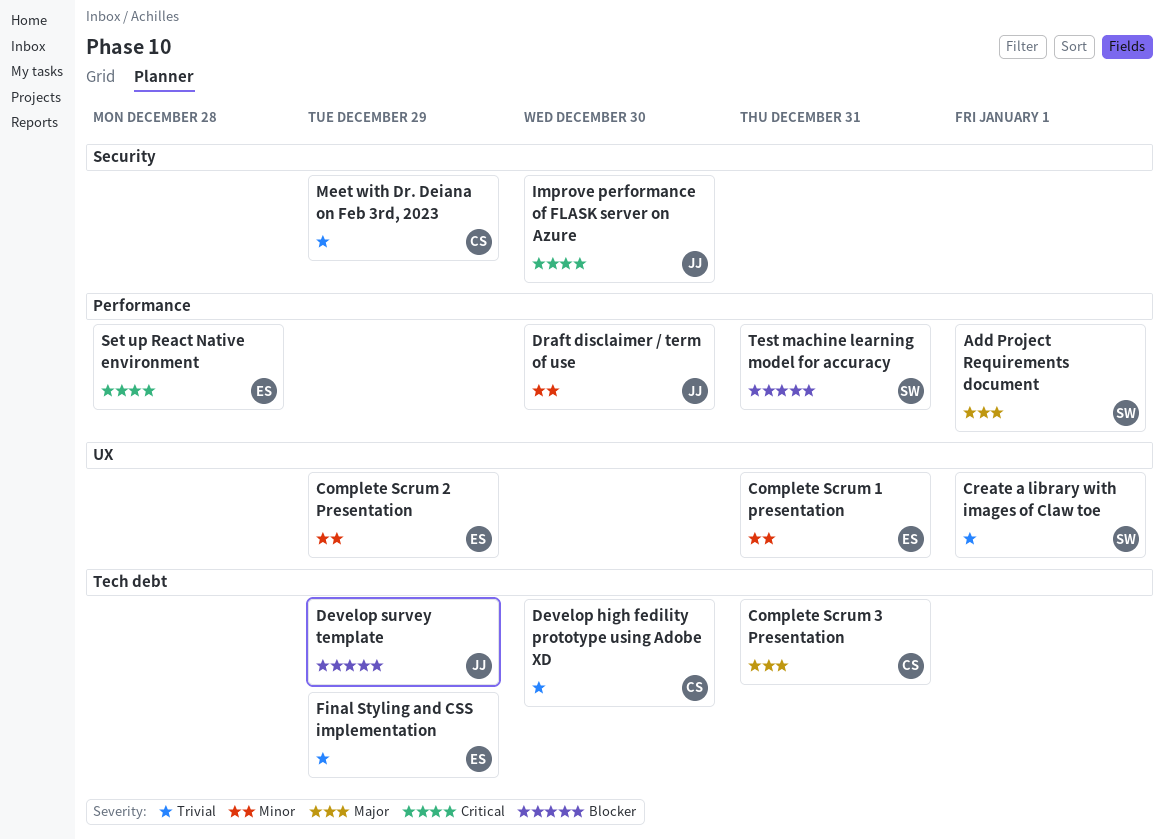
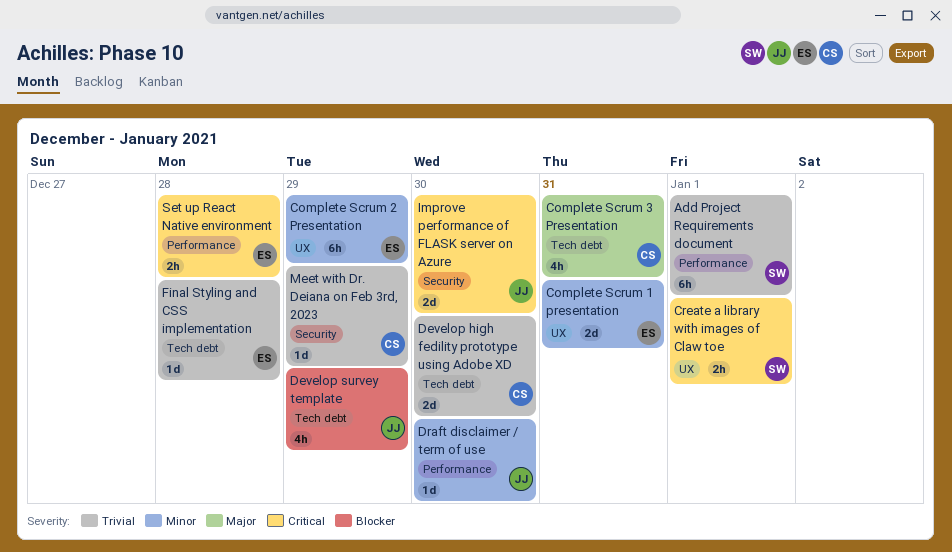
Add Project Requirements document, priority: Major -> Trivial
Create a library with images of Claw toe, priority: Trivial -> Critical
Final Styling and CSS implementation, due: Dec 29 -> Dec 28
Test machine learning model for accuracy: present -> none

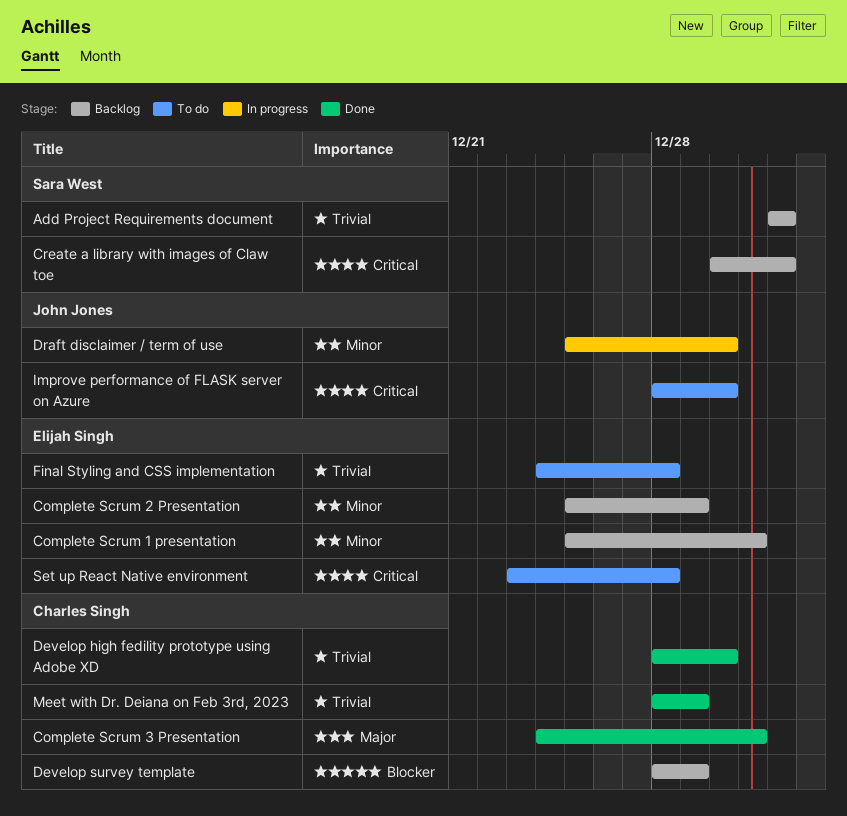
Develop survey template, owner: John Jones -> Charles Singh

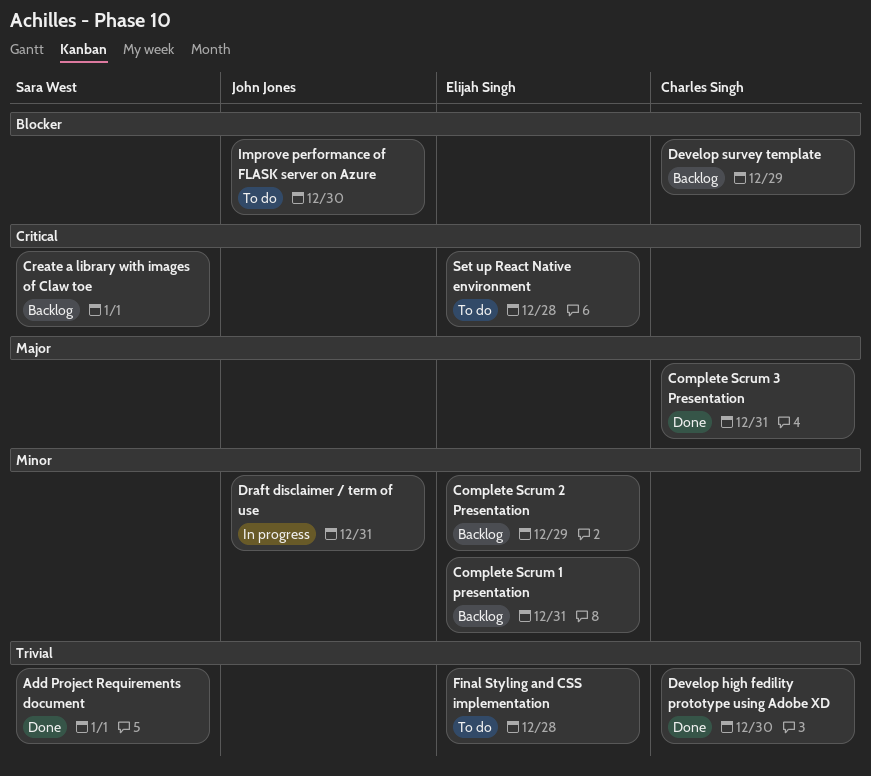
Add Project Requirements document, status: Backlog -> Done
Draft disclaimer / term of use, due: Dec 30 -> Dec 31
Improve performance of FLASK server on Azure, priority: Critical -> Blocker
Meet with Dr. Deiana on Feb 3rd, 2023: present -> none

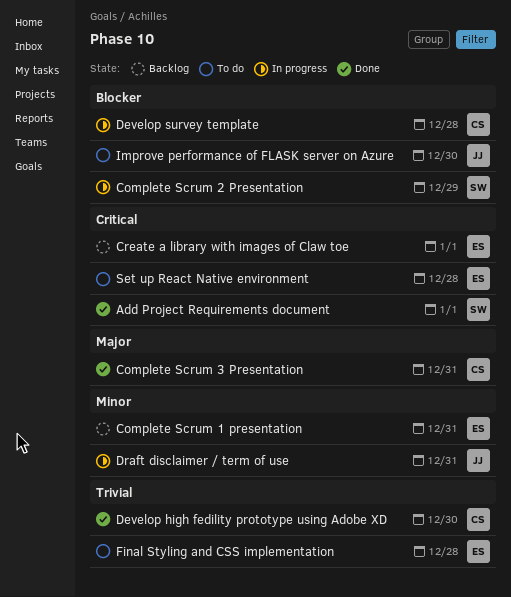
Add Project Requirements document, priority: Trivial -> Critical
Complete Scrum 2 Presentation, status: Backlog -> In progress
Complete Scrum 2 Presentation, owner: Elijah Singh -> Sara West
Complete Scrum 2 Presentation, priority: Minor -> Blocker
Create a library with images of Claw toe, owner: Sara West -> Elijah Singh
Develop survey template, status: Backlog -> In progress
Develop survey template, due: Dec 29 -> Dec 28

